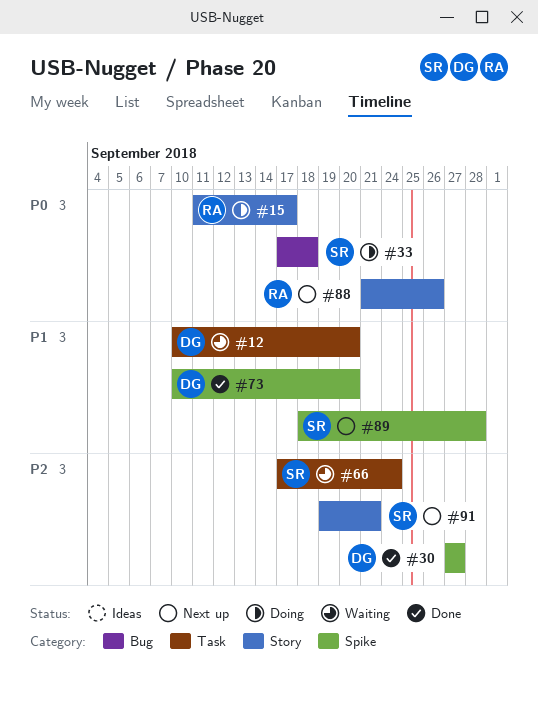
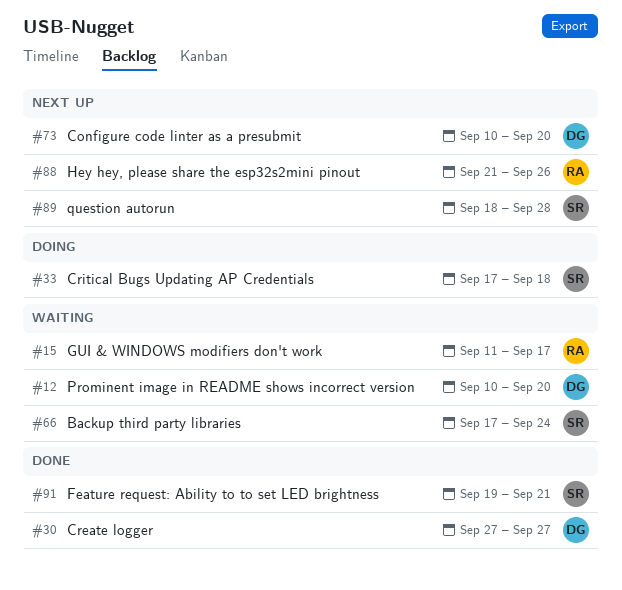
#15, status: Doing -> Waiting
#73, status: Done -> Next up
#91, status: Next up -> Done

